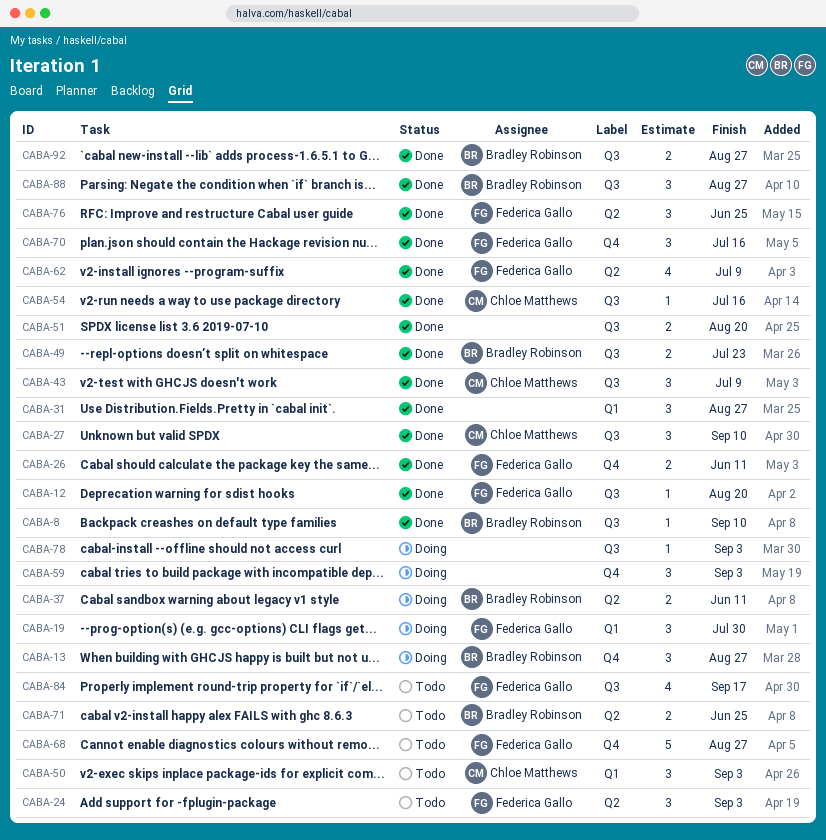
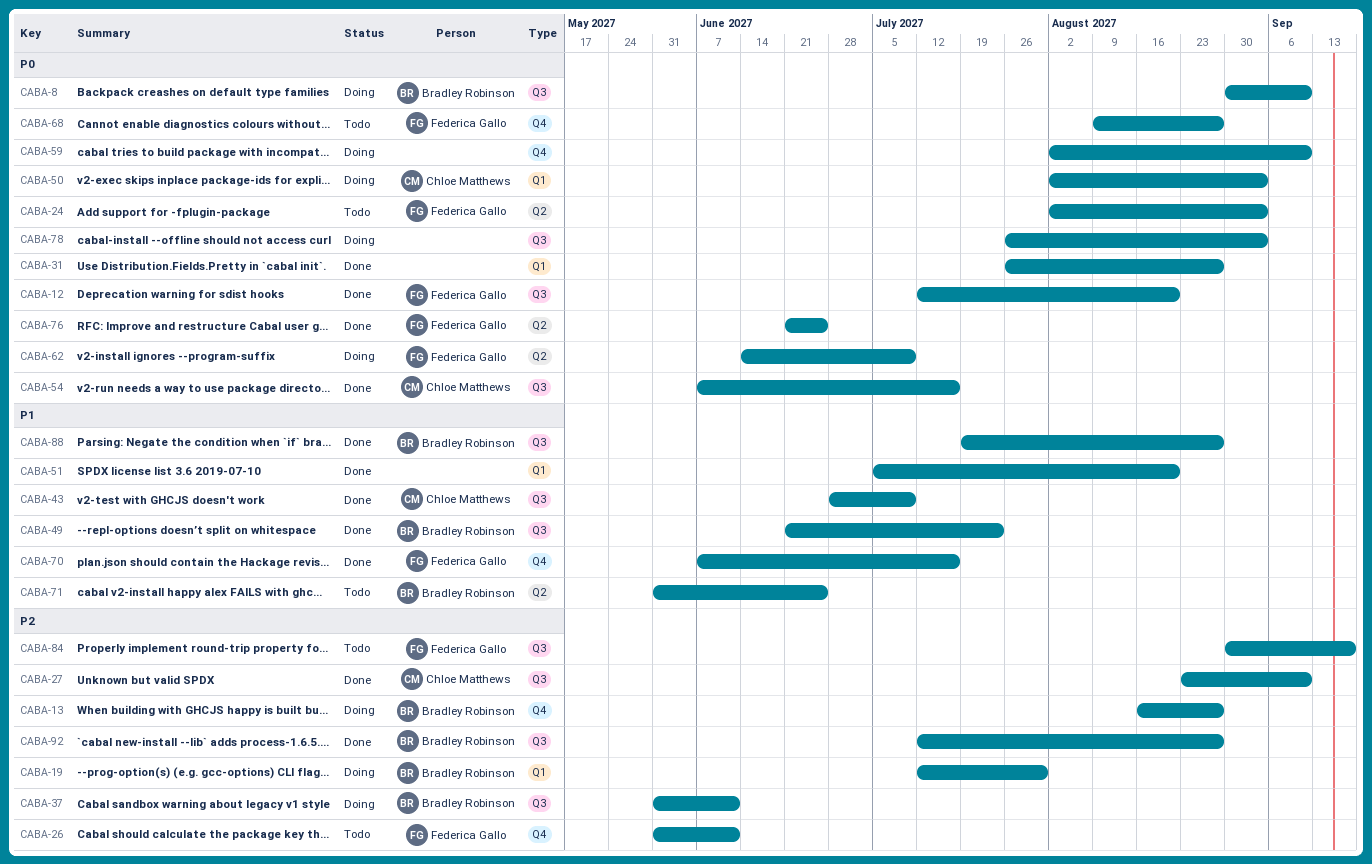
CABA-8, status: Done -> Doing
CABA-19, owner: Federica Gallo -> Bradley Robinson
CABA-26, status: Done -> Todo
CABA-37, label: Q2 -> Q3
CABA-50, status: Todo -> Doing
CABA-51, label: Q3 -> Q1
CABA-59, due: Sep 3 -> Sep 10
CABA-62, status: Done -> Doing

